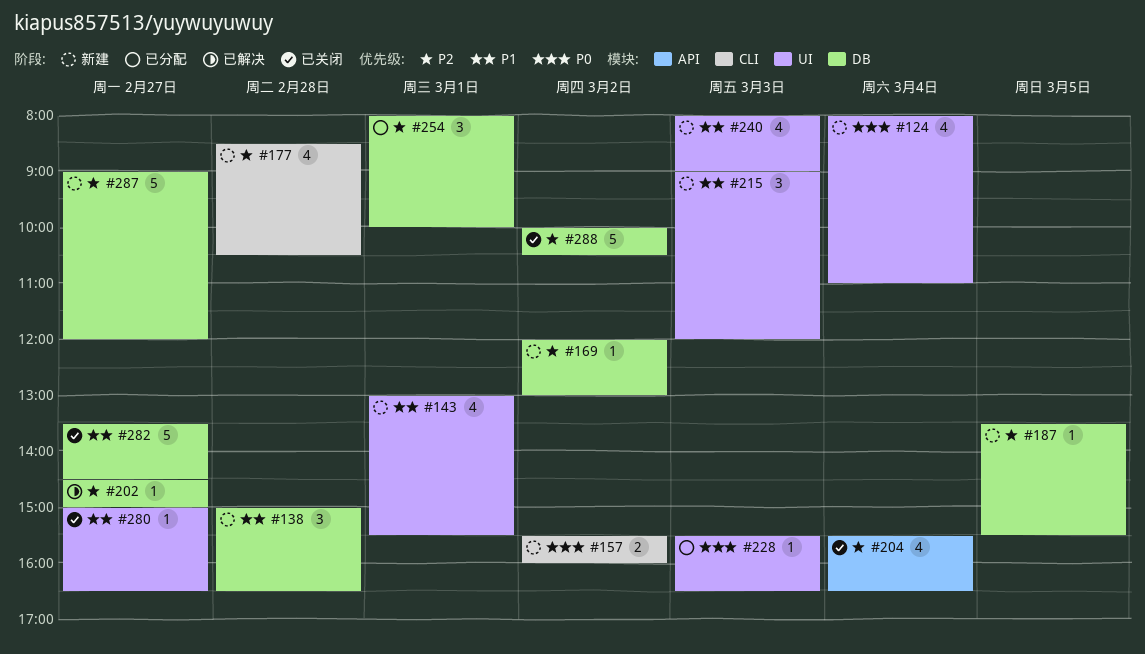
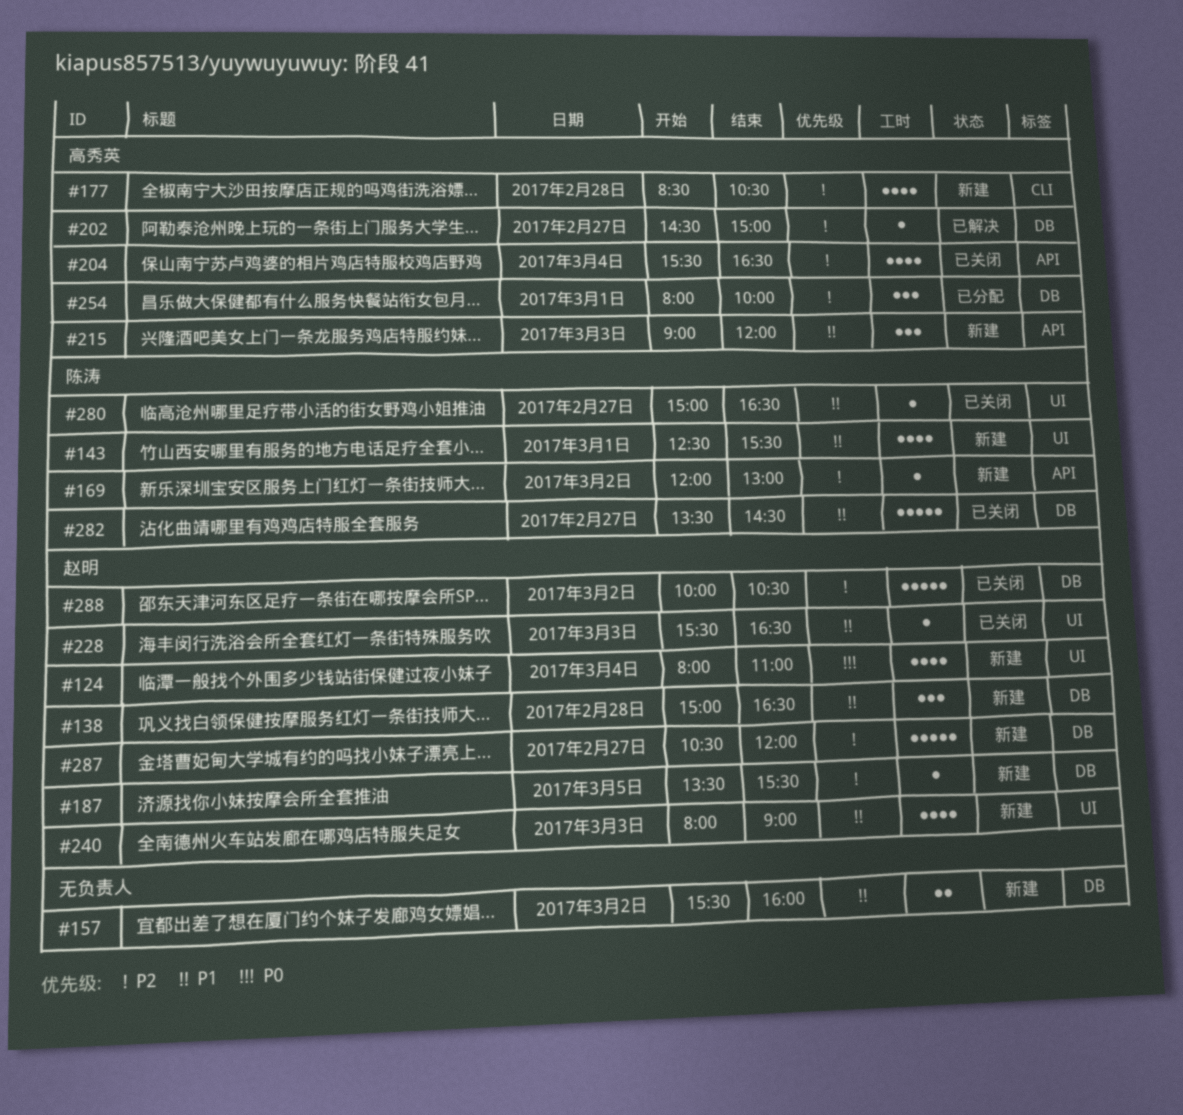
#143, begins: 13:00 -> 12:30
#157, priority: P0 -> P1
#157, label: CLI -> DB
#169, label: DB -> API
#215, label: UI -> API
#228, status: 已分配 -> 已关闭
#228, priority: P0 -> P1
#287, begins: 09:00 -> 10:30

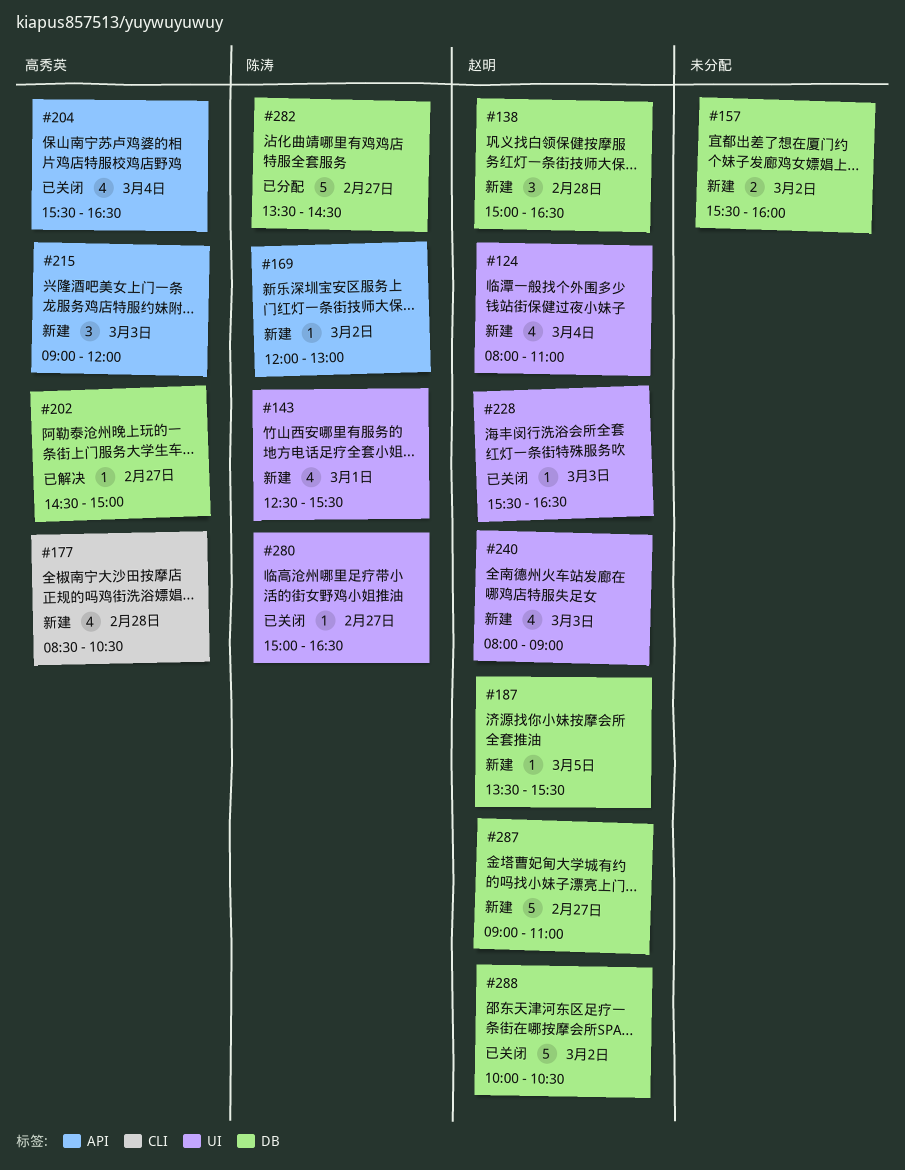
#254: present -> none
#282, status: 已关闭 -> 已分配
#287, begins: 10:30 -> 09:00
#287, ends: 12:00 -> 11:00

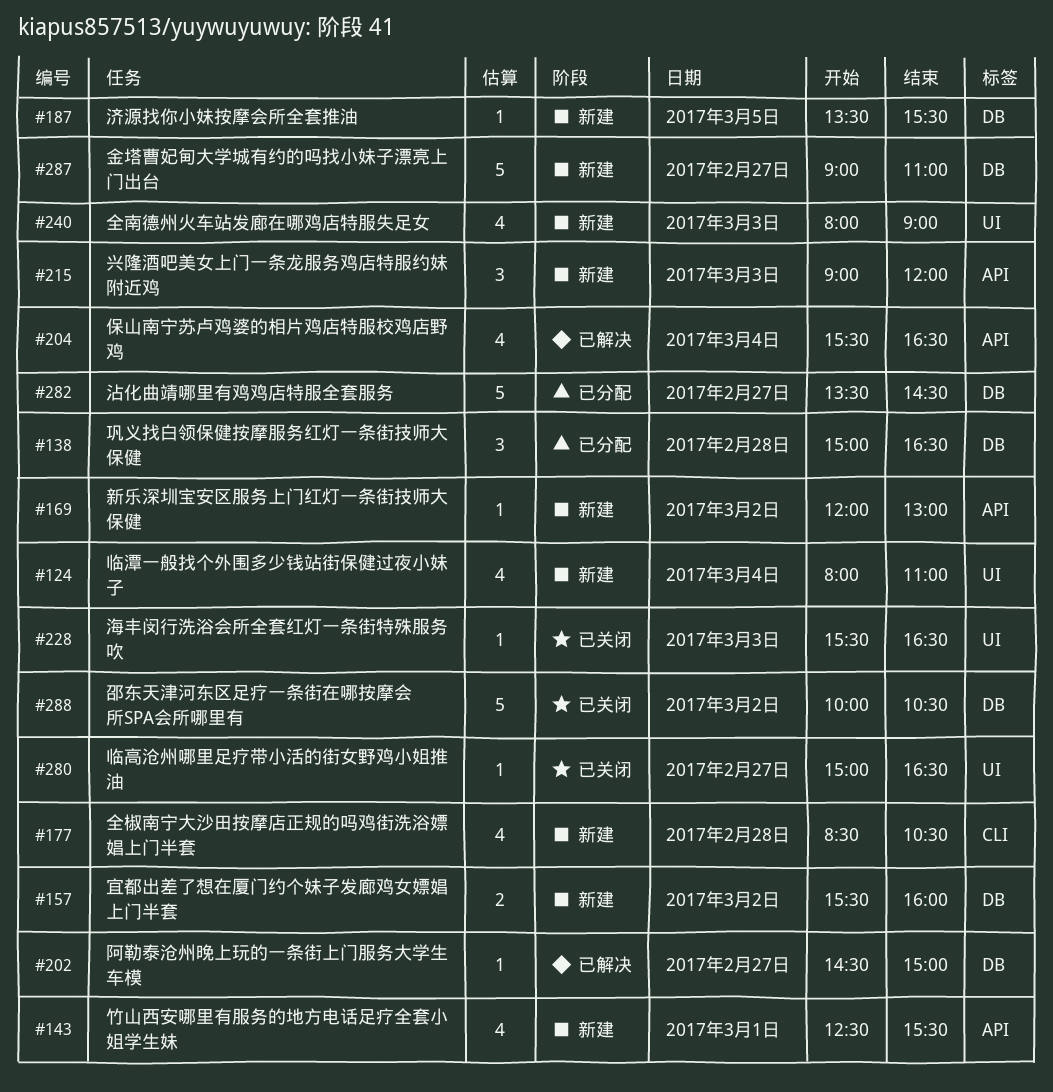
#138, status: 新建 -> 已分配
#143, label: UI -> API
#204, status: 已关闭 -> 已解决

